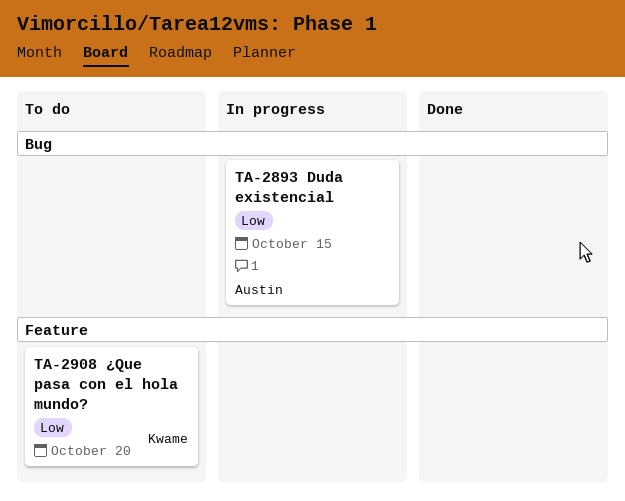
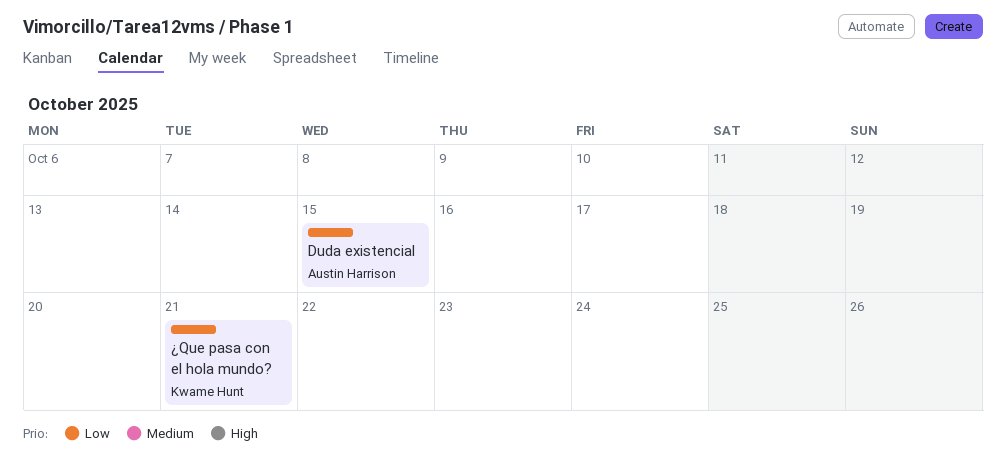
¿Que pasa con el hola mundo?, due: Oct 20 -> Oct 21

